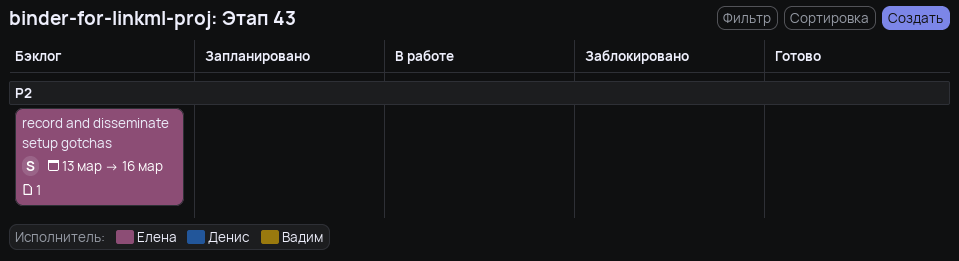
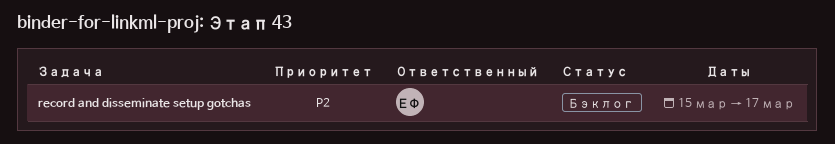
record and disseminate setup gotchas, start: Mar 13 -> Mar 15
record and disseminate setup gotchas, due: Mar 16 -> Mar 17

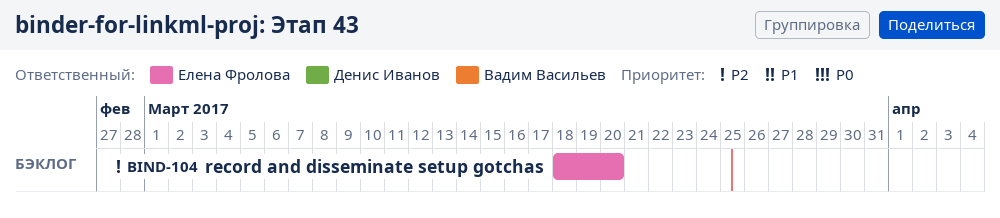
record and disseminate setup gotchas, start: Mar 15 -> Mar 18
record and disseminate setup gotchas, due: Mar 17 -> Mar 20

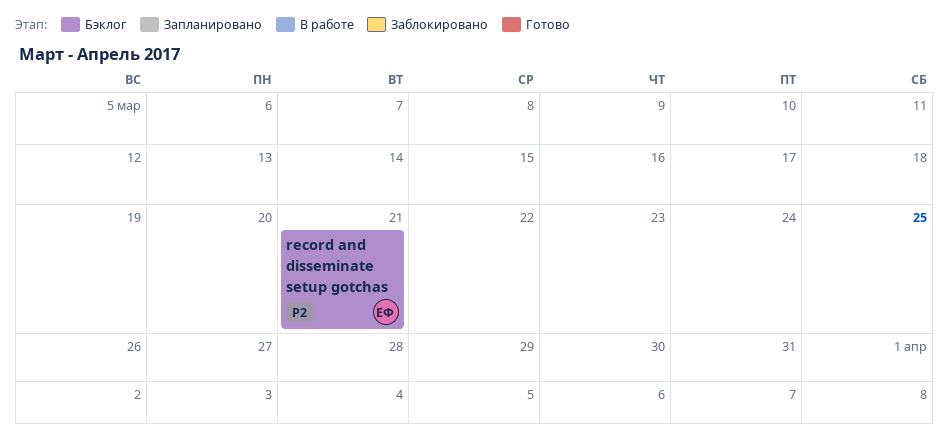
record and disseminate setup gotchas, due: Mar 20 -> Mar 21

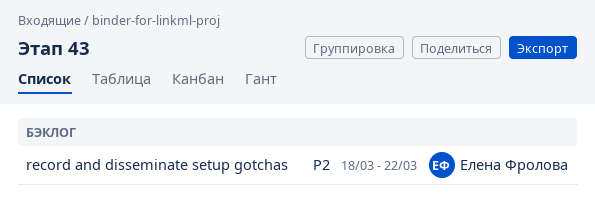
record and disseminate setup gotchas, due: Mar 21 -> Mar 22

